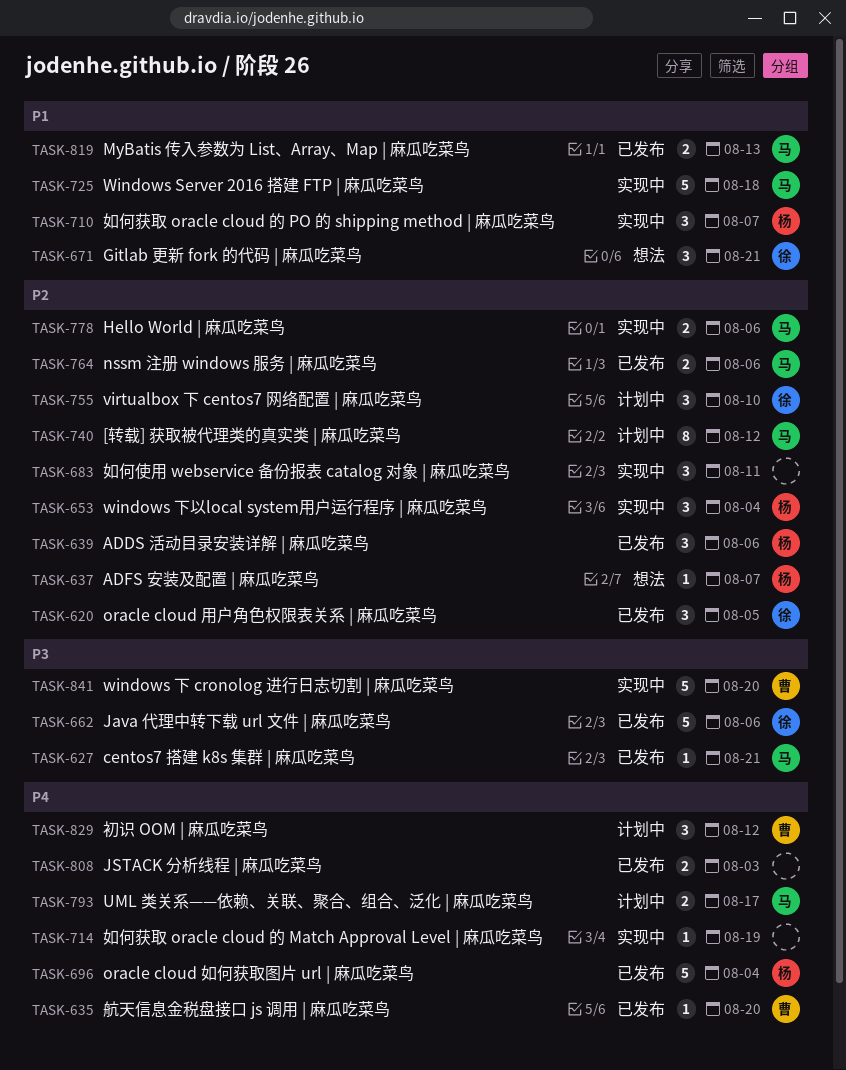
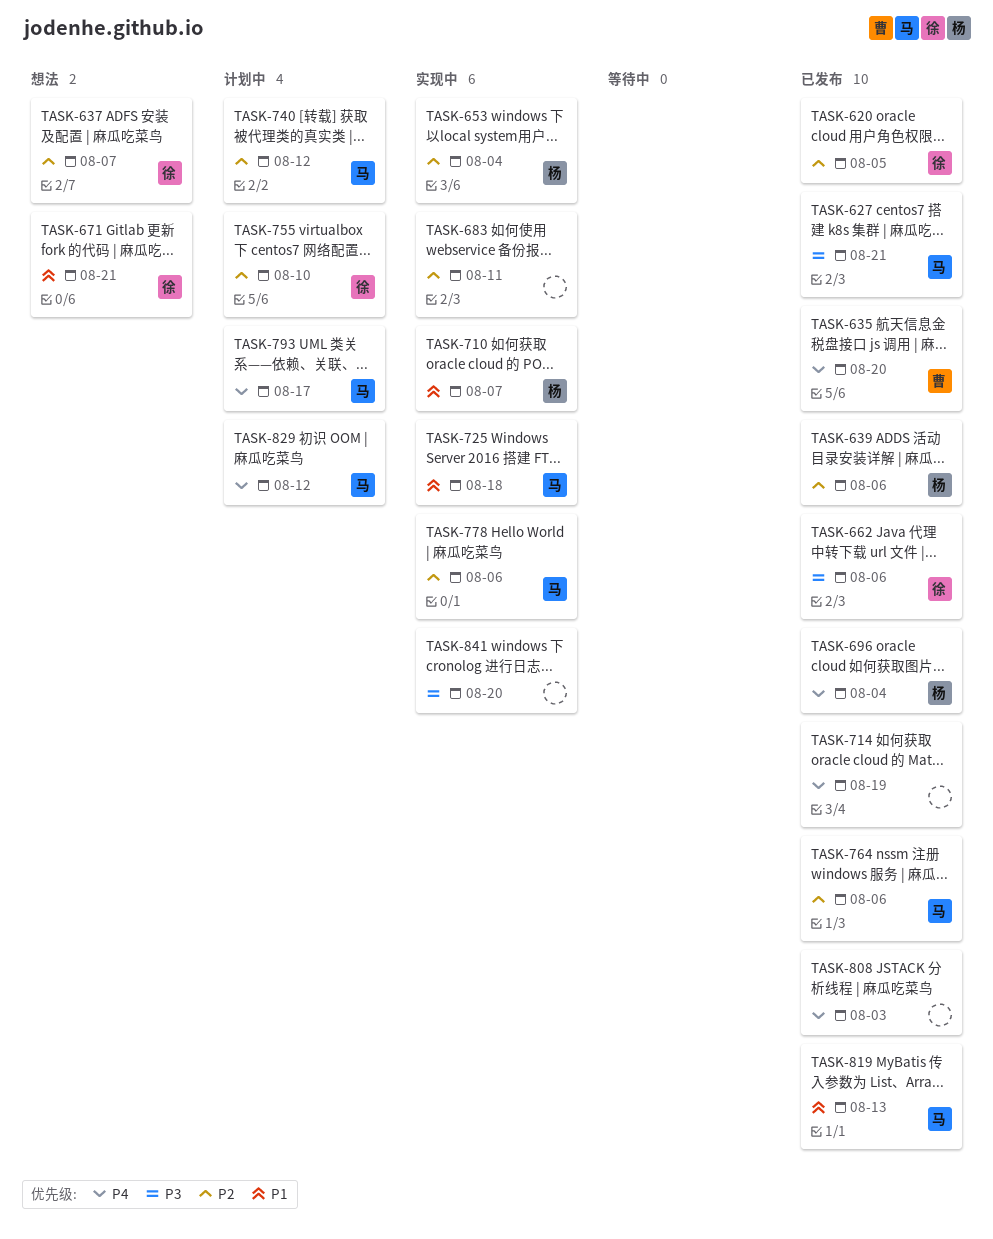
TASK-637, owner: 杨 -> 徐
TASK-714, status: 实现中 -> 已发布
TASK-829, owner: 曹 -> 马
TASK-841, owner: 曹 -> none

